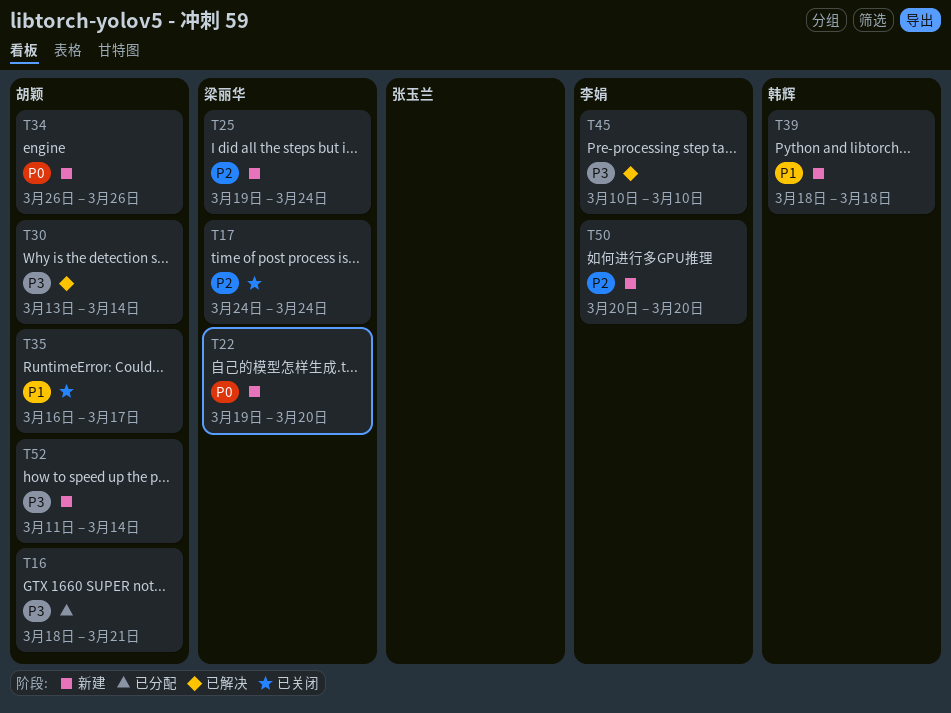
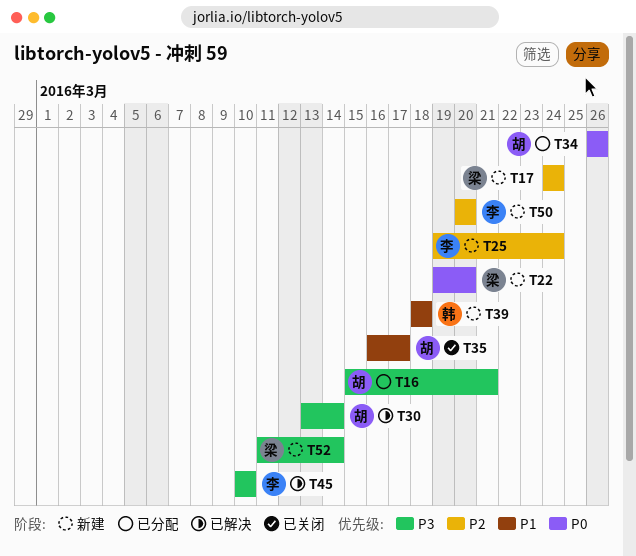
T16, start: Mar 18 -> Mar 15
T17, status: 已关闭 -> 新建
T25, owner: 梁丽华 -> 李娟
T34, status: 新建 -> 已分配
T52, owner: 胡颖 -> 梁丽华

